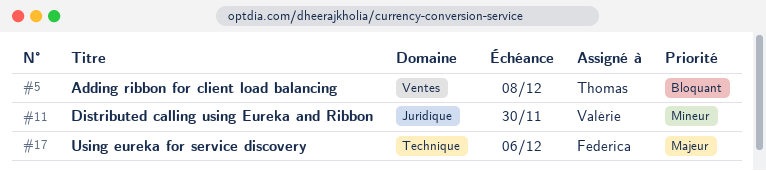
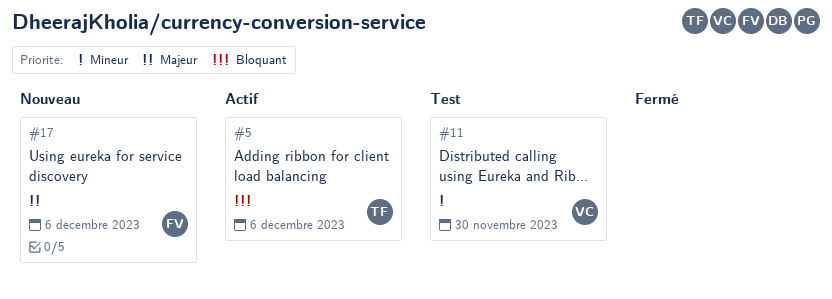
#5, due: Dec 8 -> Dec 6

